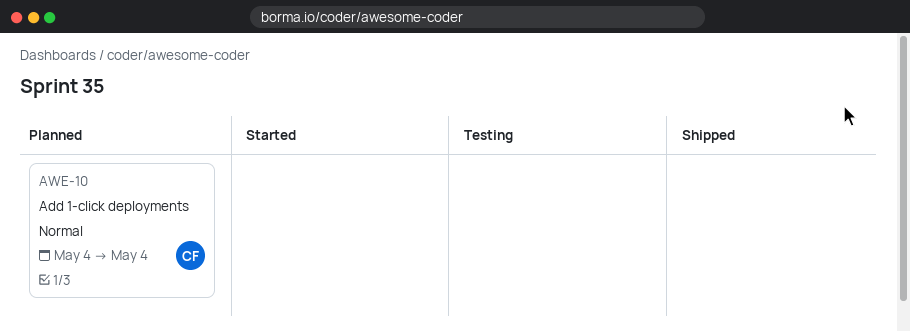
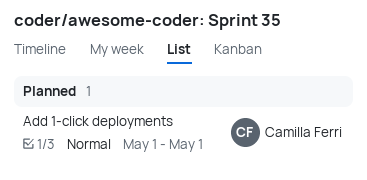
Add 1-click deployments, start: May 4 -> May 1
Add 1-click deployments, due: May 4 -> May 1

